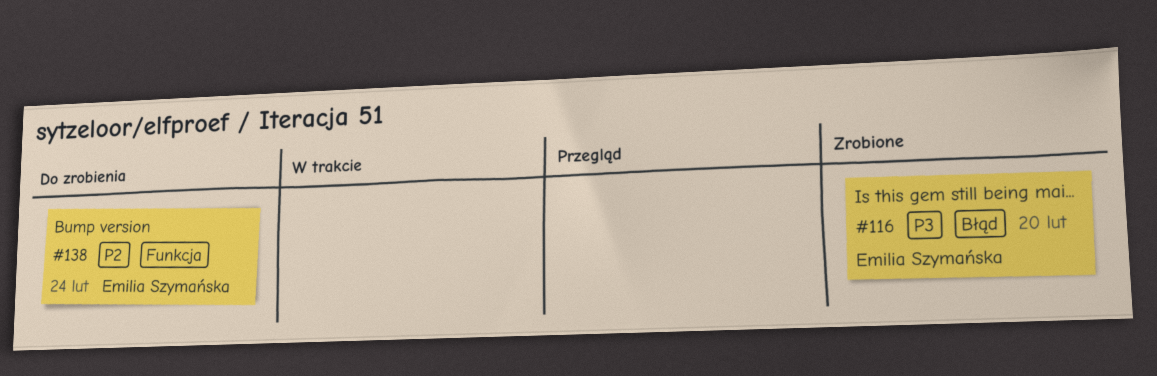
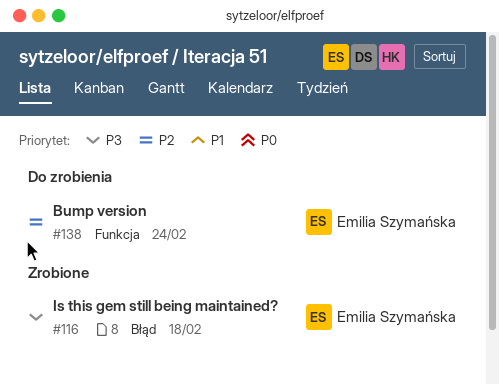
#116, due: Feb 20 -> Feb 18

